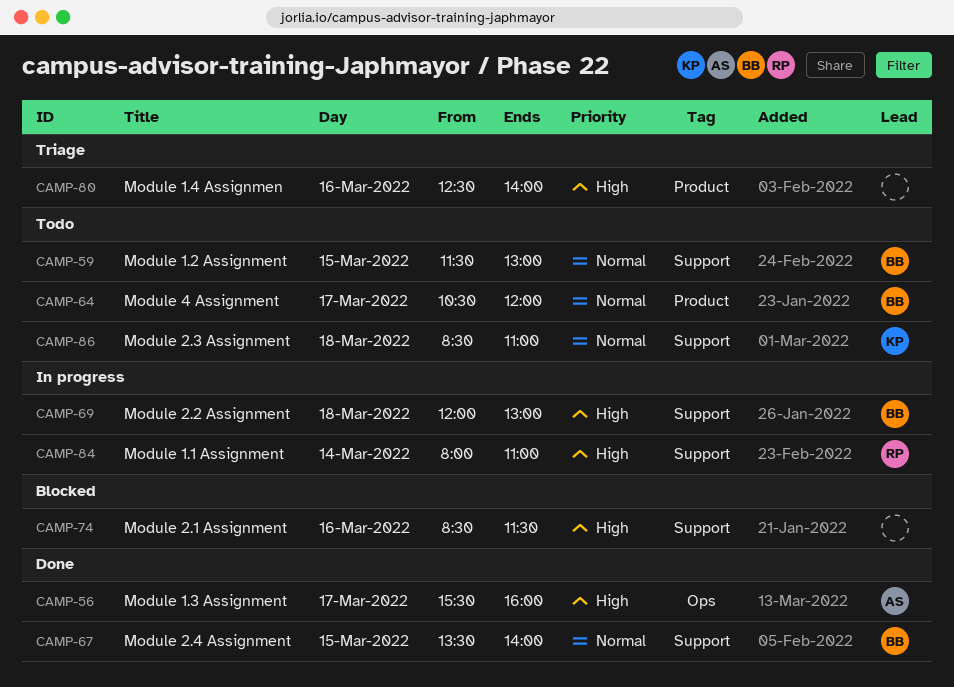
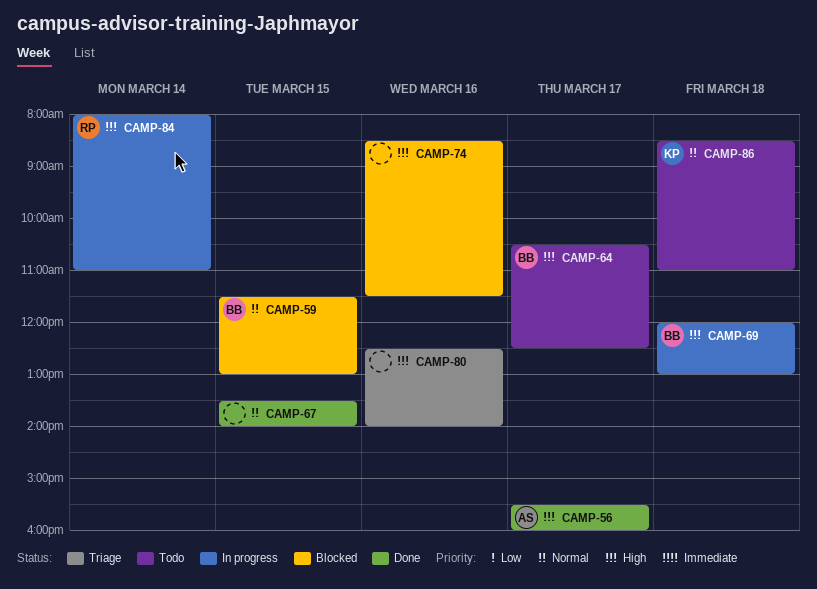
CAMP-59, status: Todo -> Blocked
CAMP-64, priority: Normal -> High
CAMP-64, ends: 12:00 -> 12:30
CAMP-67, owner: BB -> none

